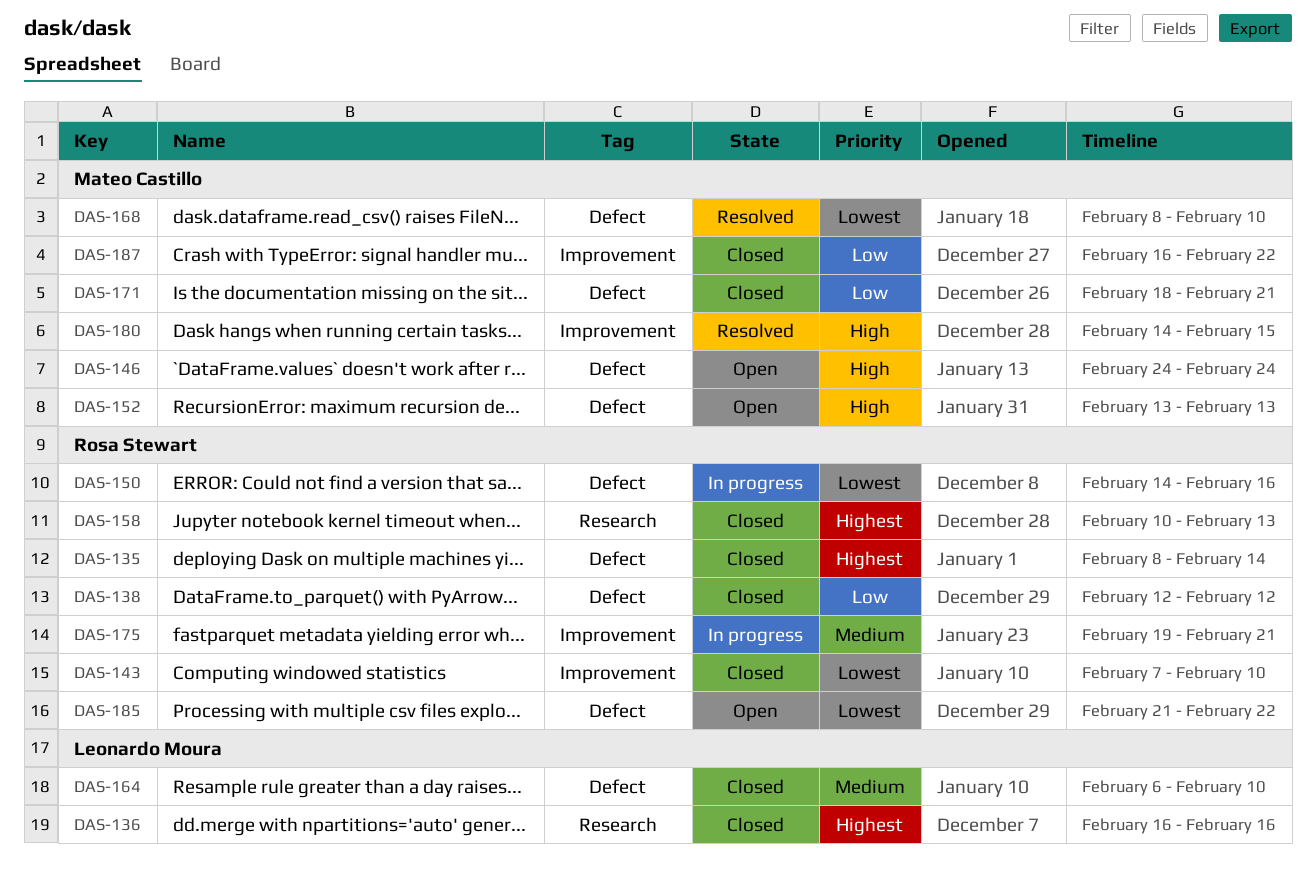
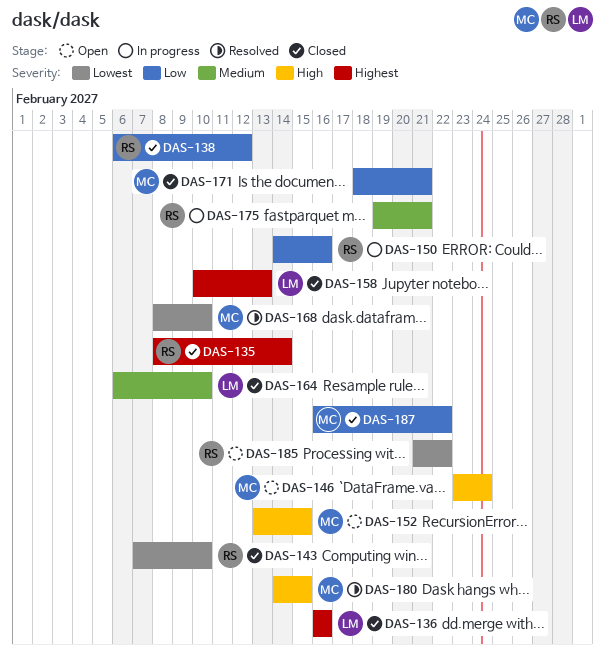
DAS-138, start: Feb 12 -> Feb 6
DAS-146, start: Feb 24 -> Feb 23
DAS-150, priority: Lowest -> Low
DAS-152, due: Feb 13 -> Feb 15
DAS-158, owner: Rosa Stewart -> Leonardo Moura

